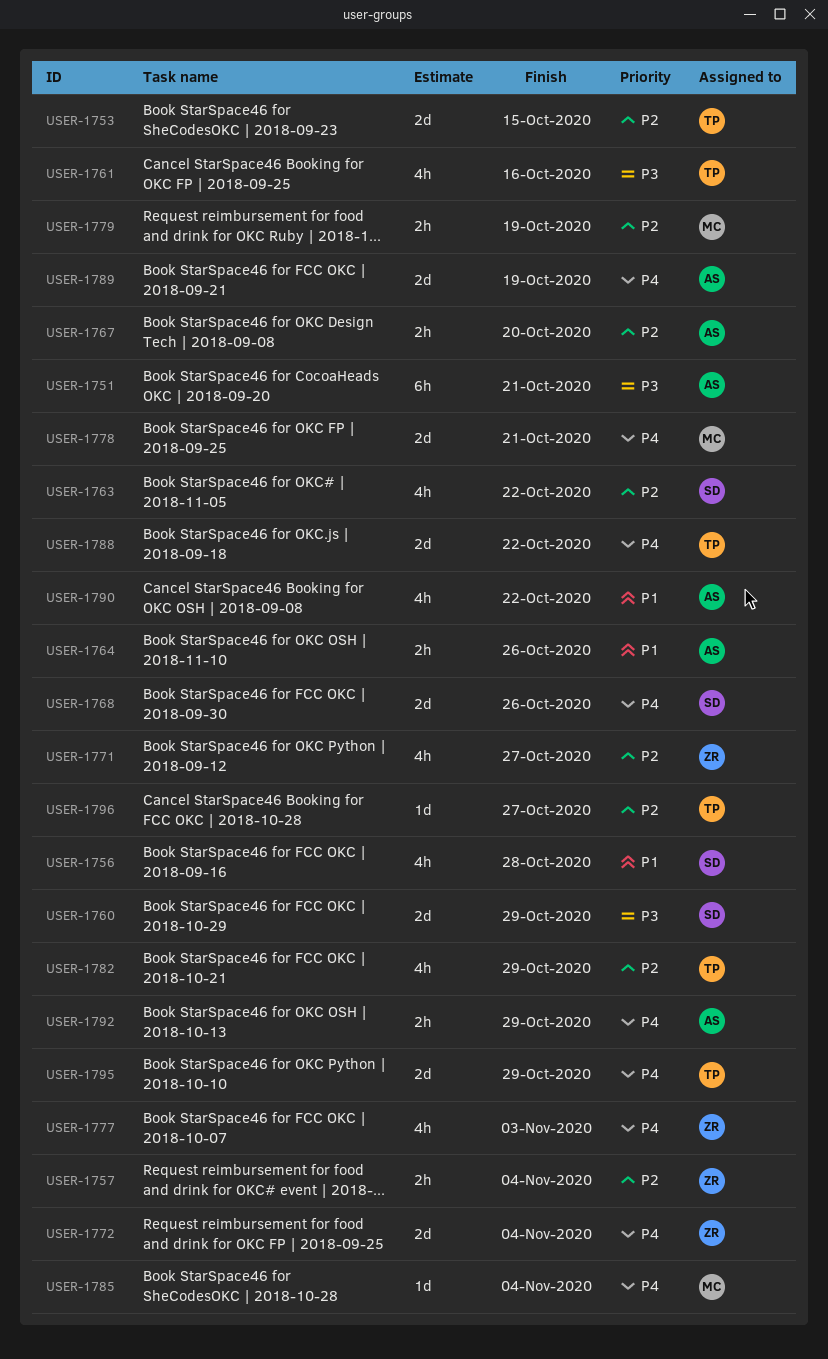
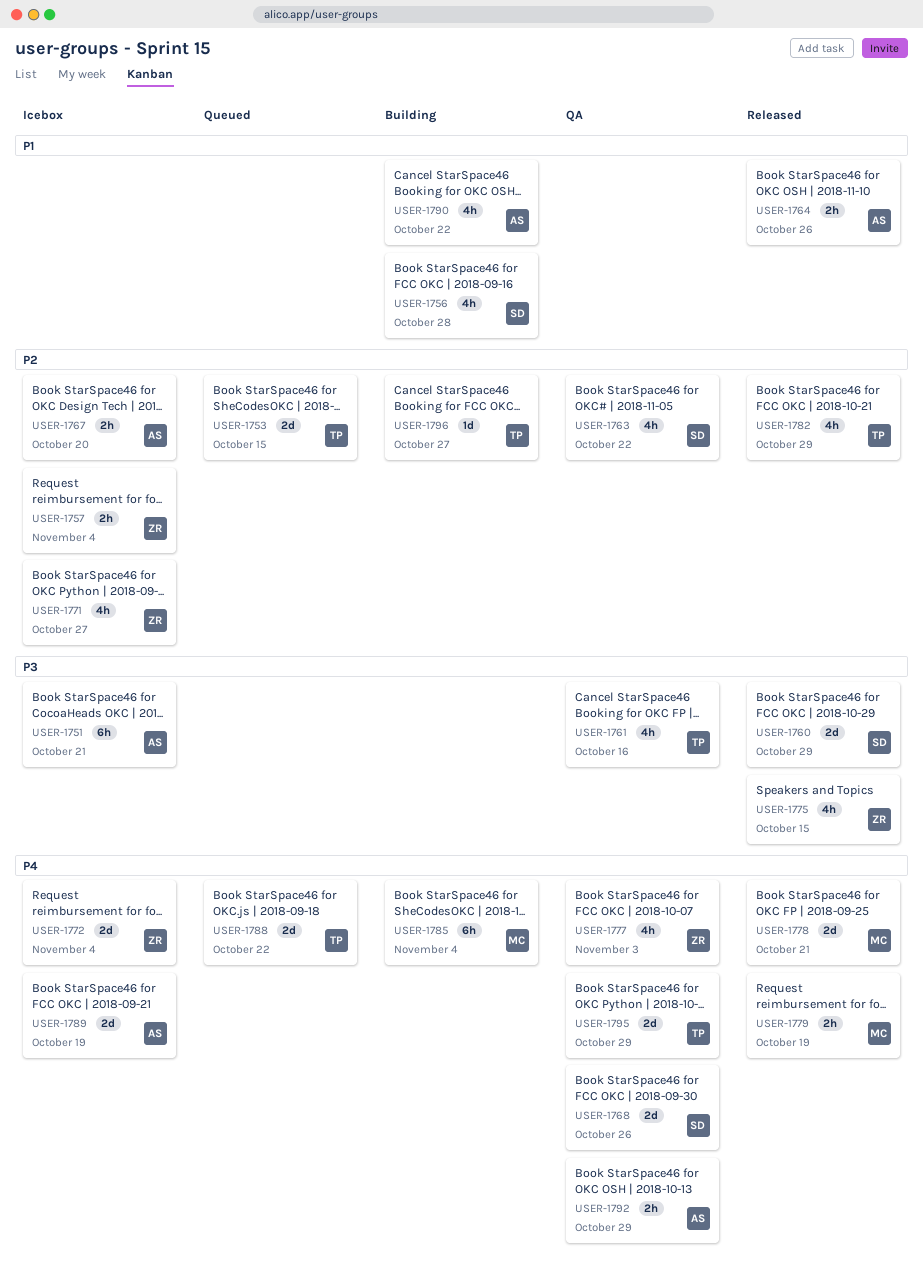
USER-1775: none -> present
USER-1779, priority: P2 -> P4
USER-1785, estimate: 1d -> 6h

